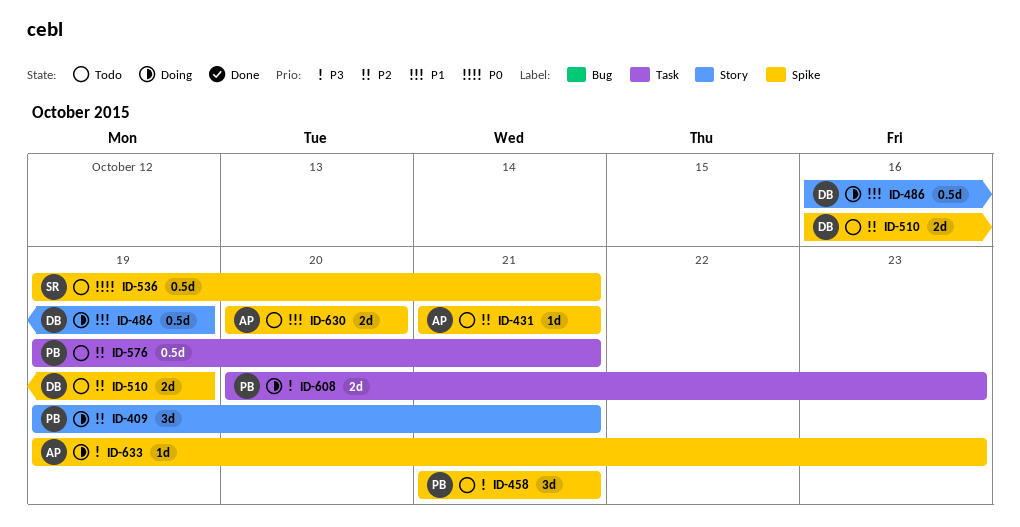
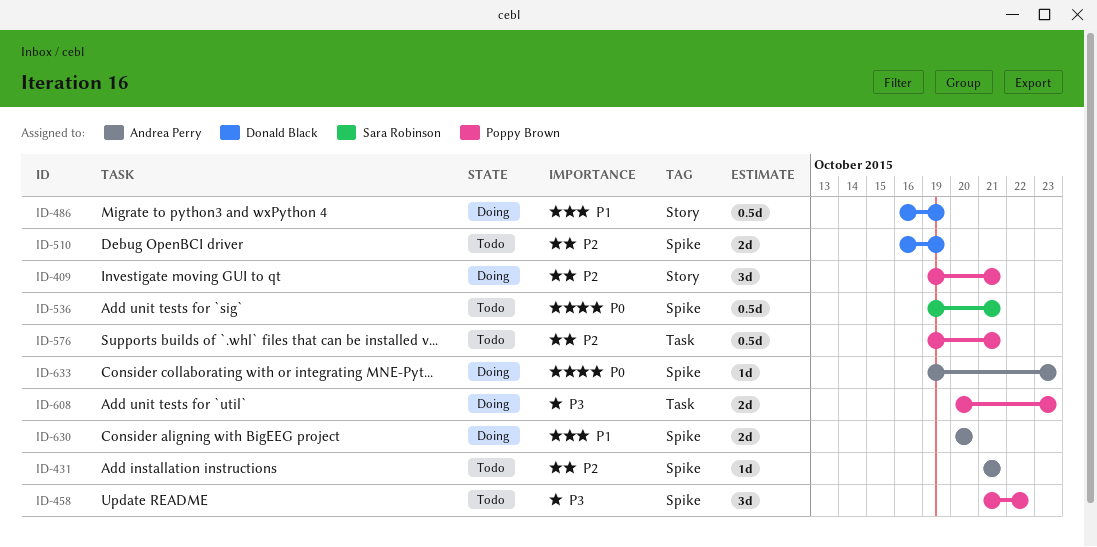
ID-458, due: Oct 21 -> Oct 22
ID-630, status: Todo -> Doing
ID-633, priority: P3 -> P0

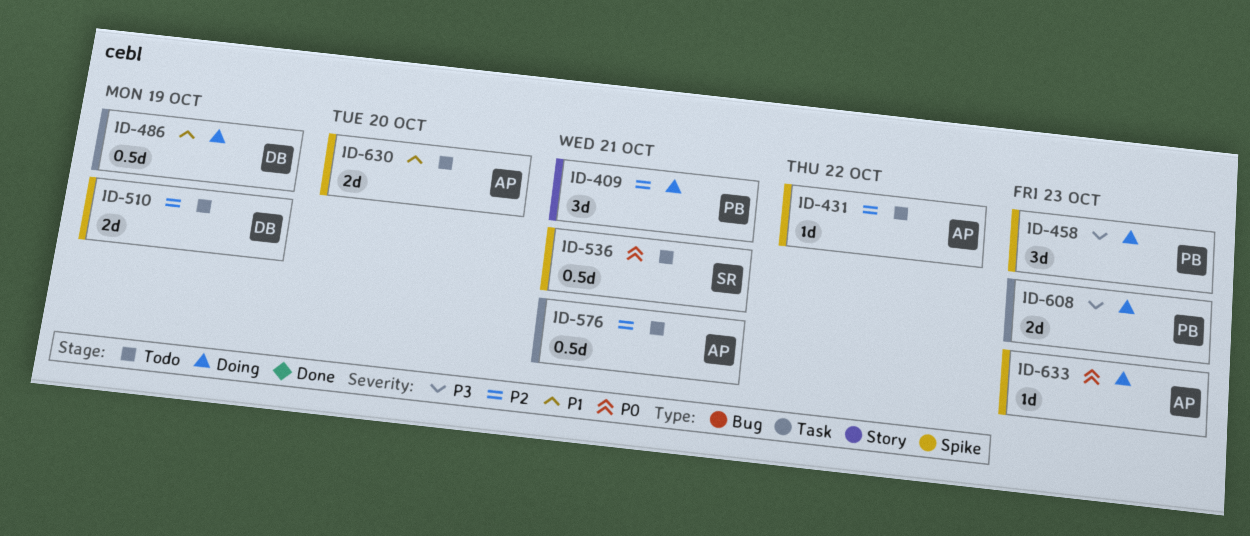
ID-431, due: Oct 21 -> Oct 22
ID-458, status: Todo -> Doing
ID-458, due: Oct 22 -> Oct 23
ID-486, label: Story -> Task
ID-576, owner: Poppy Brown -> Andrea Perry
ID-630, status: Doing -> Todo

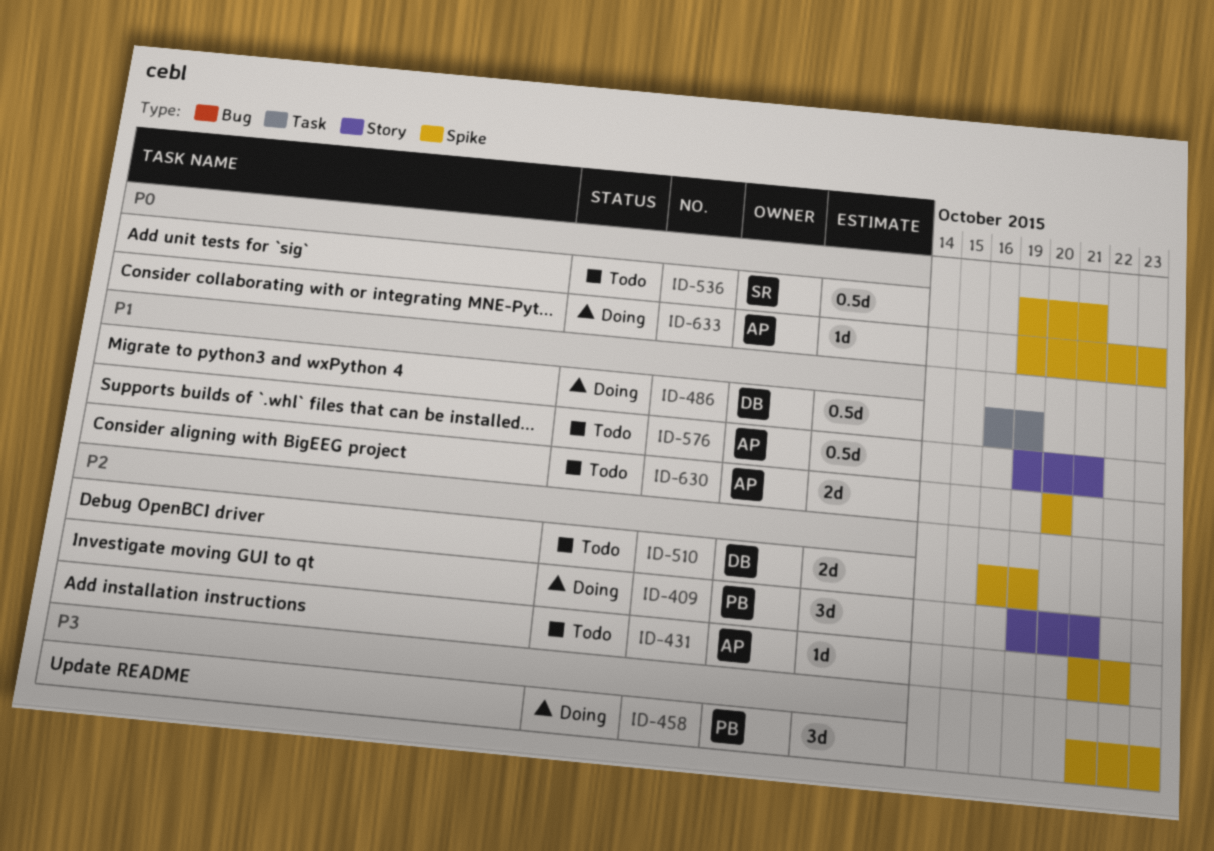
ID-576, priority: P2 -> P1
ID-576, label: Task -> Story
ID-608: present -> none

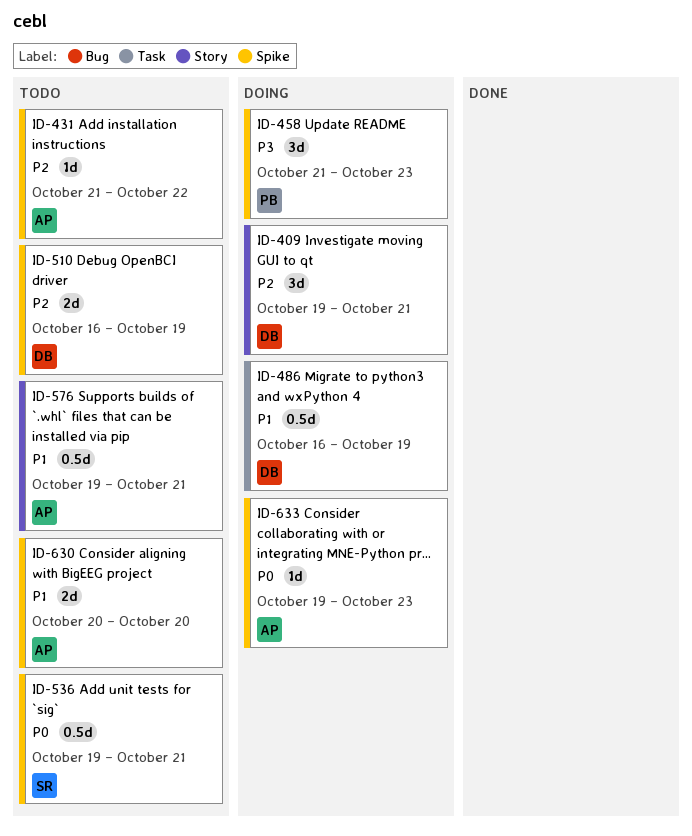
ID-409, owner: PB -> DB

